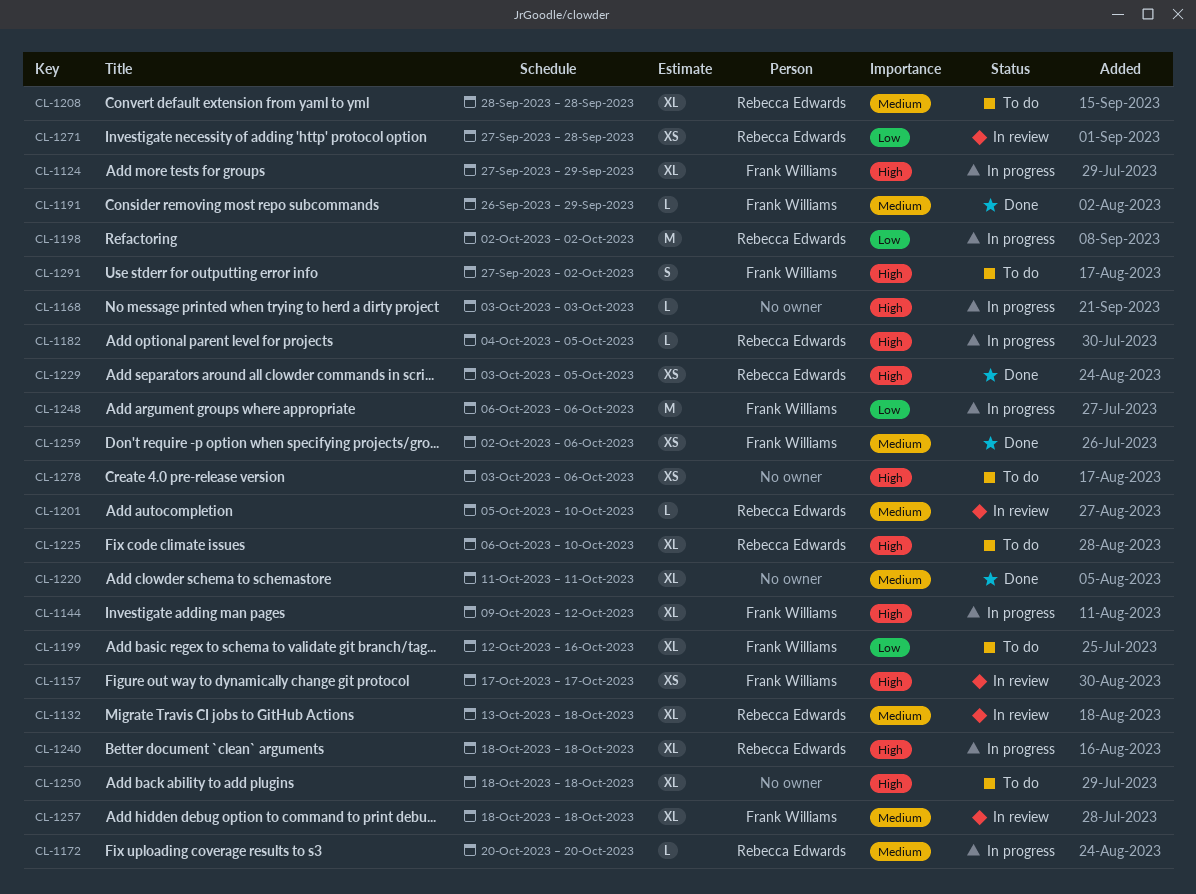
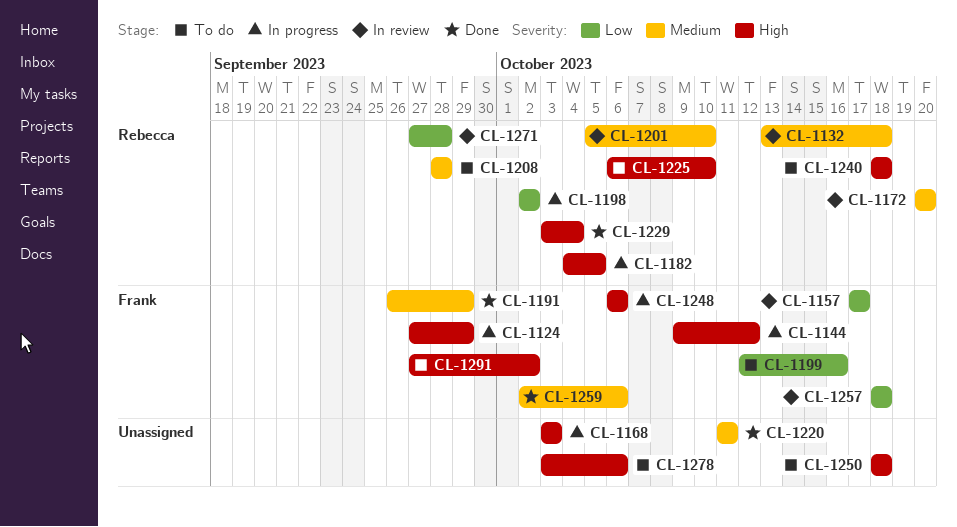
CL-1157, priority: High -> Low
CL-1172, status: In progress -> In review
CL-1229, due: Oct 5 -> Oct 4
CL-1240, status: In progress -> To do
CL-1248, priority: Low -> High
CL-1257, priority: Medium -> Low

